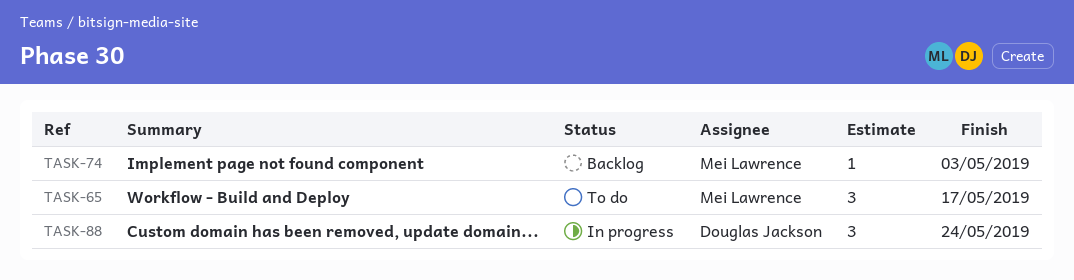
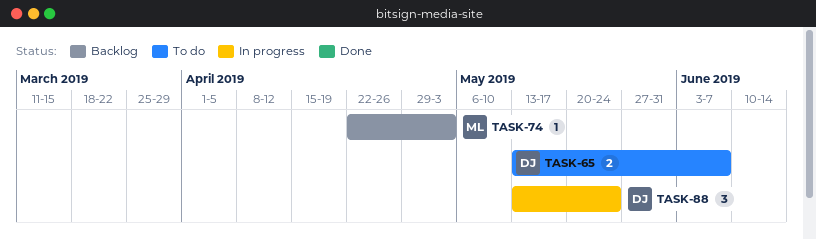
TASK-65, owner: Mei Lawrence -> Douglas Jackson
TASK-65, estimate: 3 -> 2
TASK-65, due: May 17 -> Jun 7

